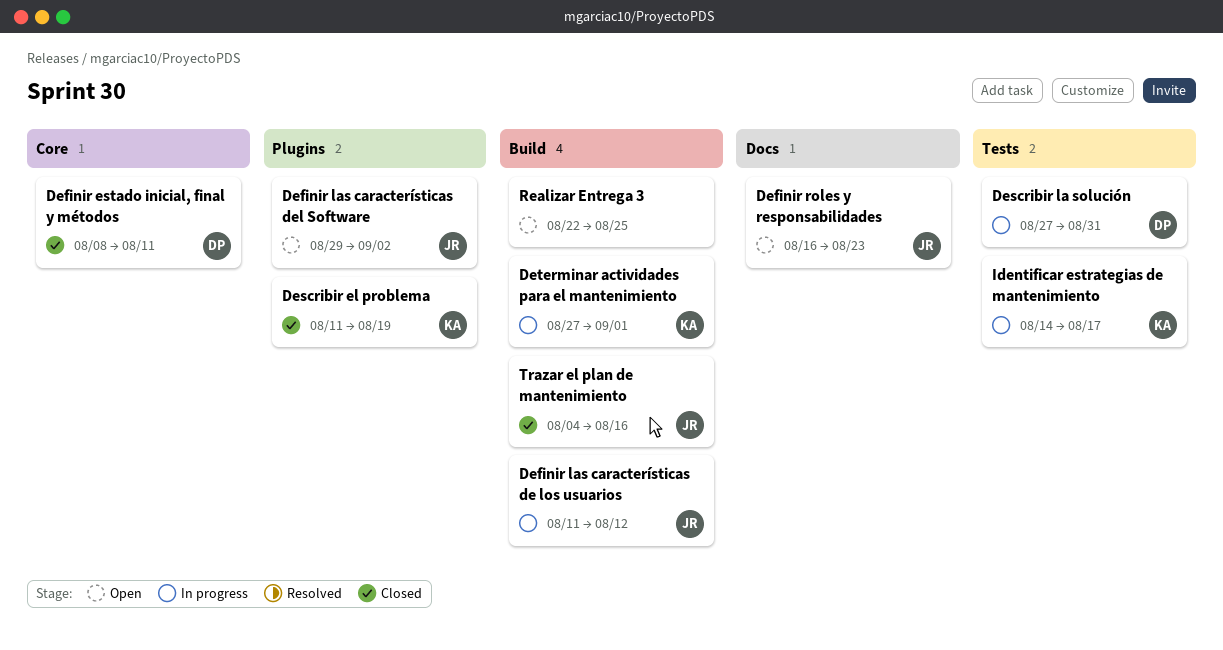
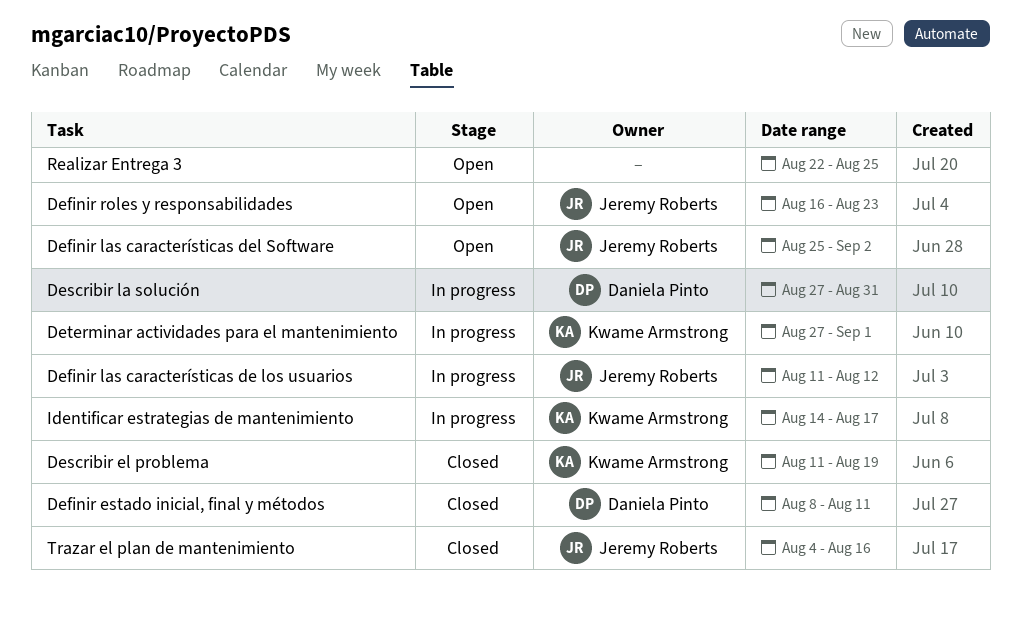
Definir las características del Software, start: Aug 29 -> Aug 25

